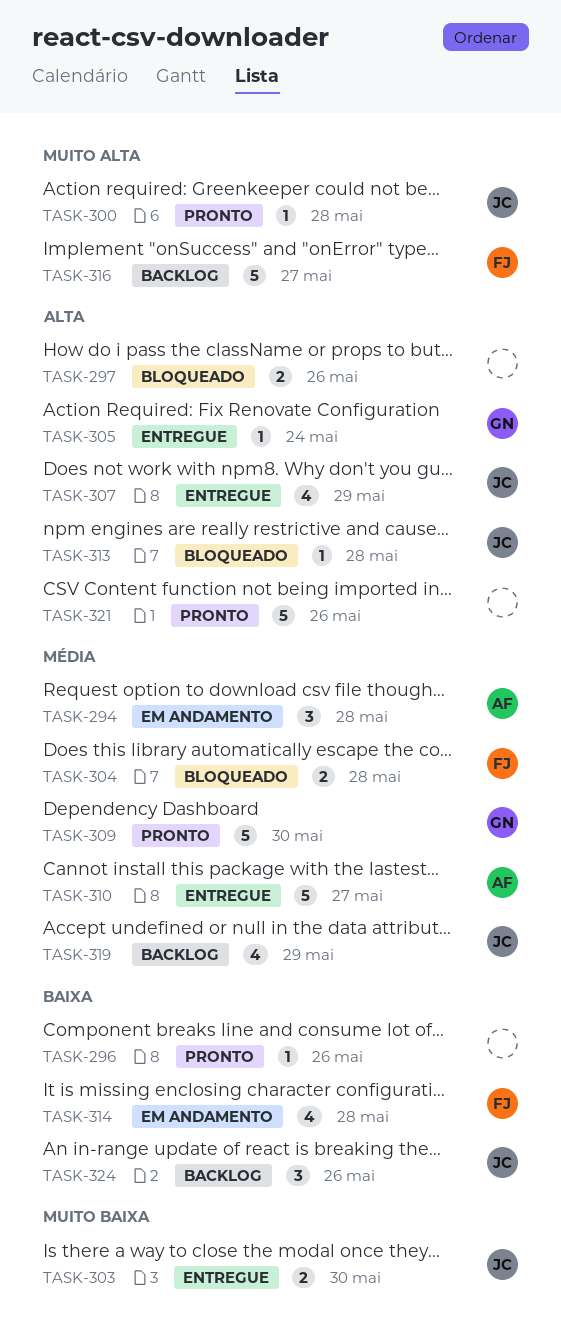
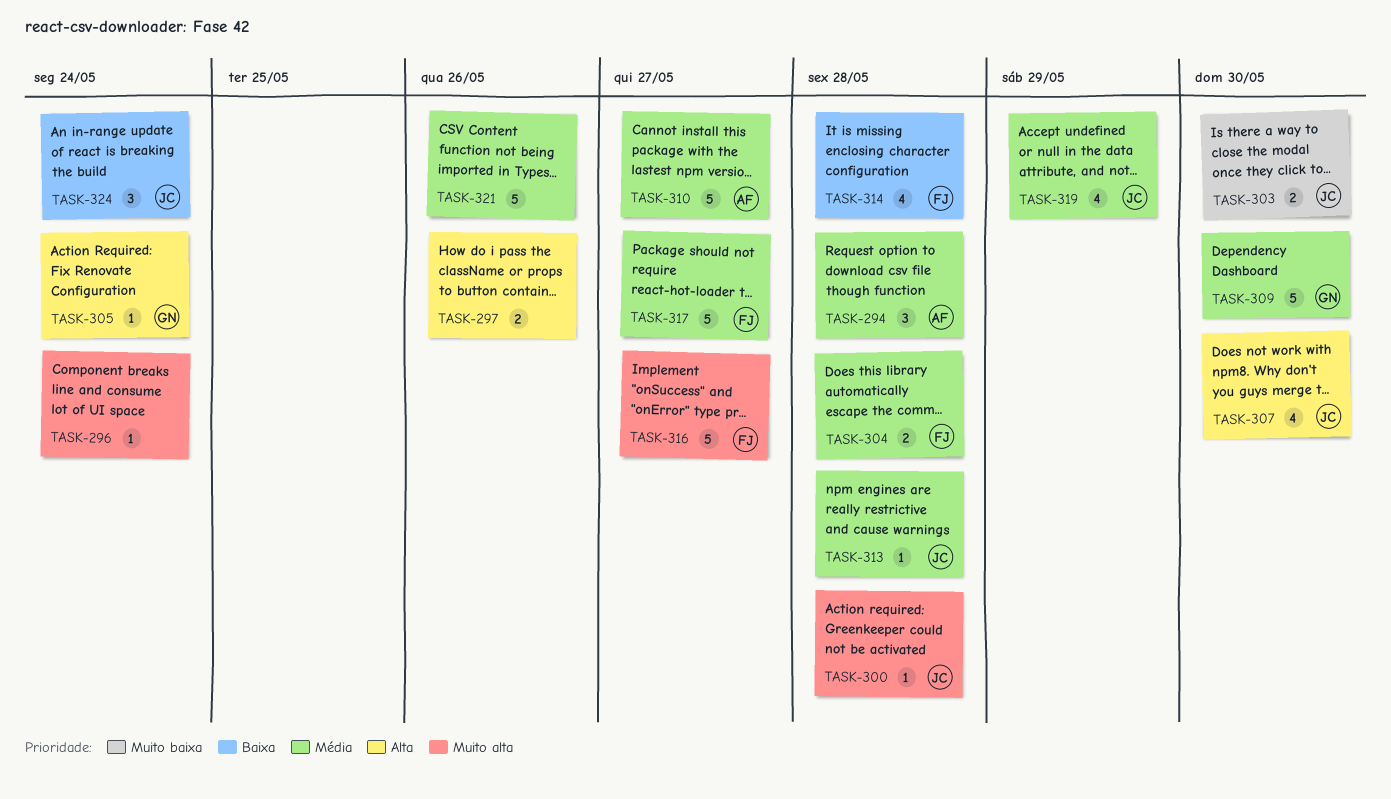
TASK-296, priority: Baixa -> Muito alta
TASK-296, due: May 26 -> May 24
TASK-307, due: May 29 -> May 30
TASK-313, priority: Alta -> Média
TASK-317: none -> present
TASK-321, priority: Alta -> Média
TASK-324, due: May 26 -> May 24

